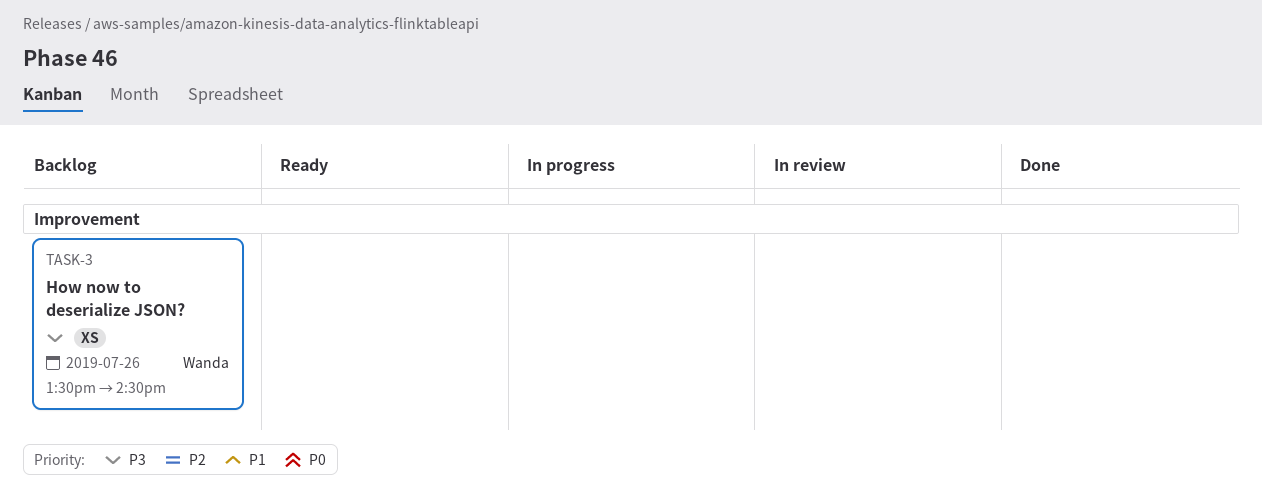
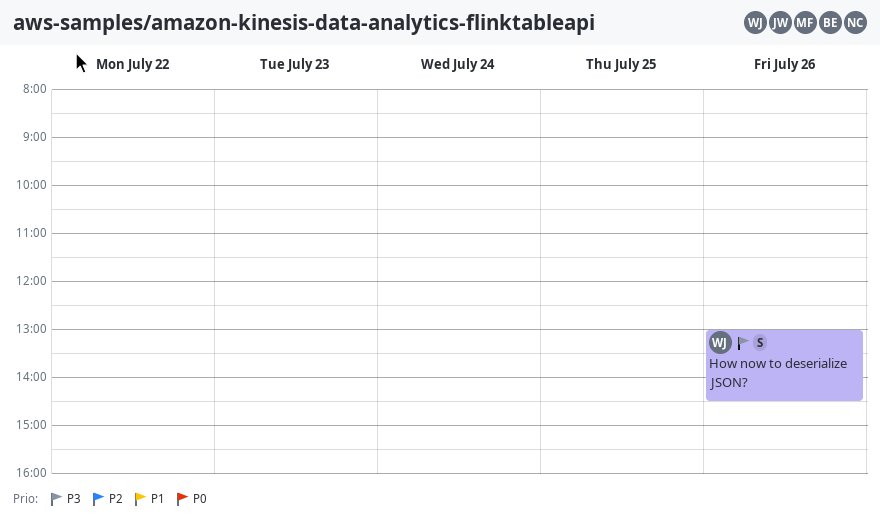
How now to deserialize JSON?, estimate: XS -> S
How now to deserialize JSON?, begins: 13:30 -> 13:00

